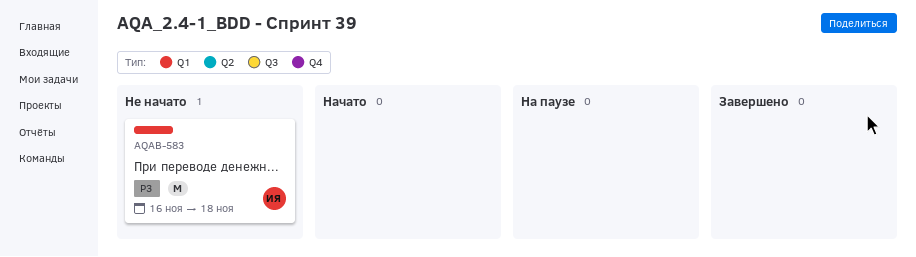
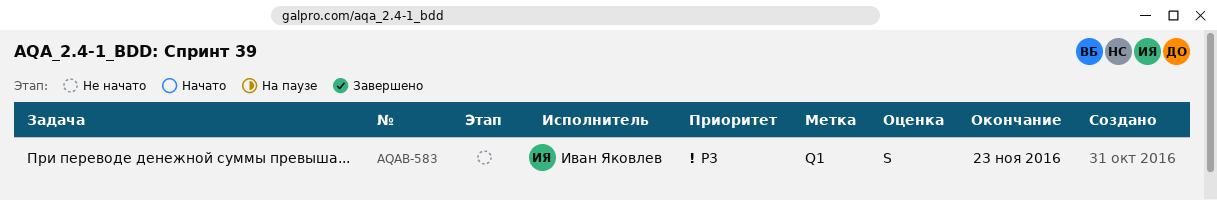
AQAB-583, estimate: M -> S
AQAB-583, due: Nov 18 -> Nov 23

